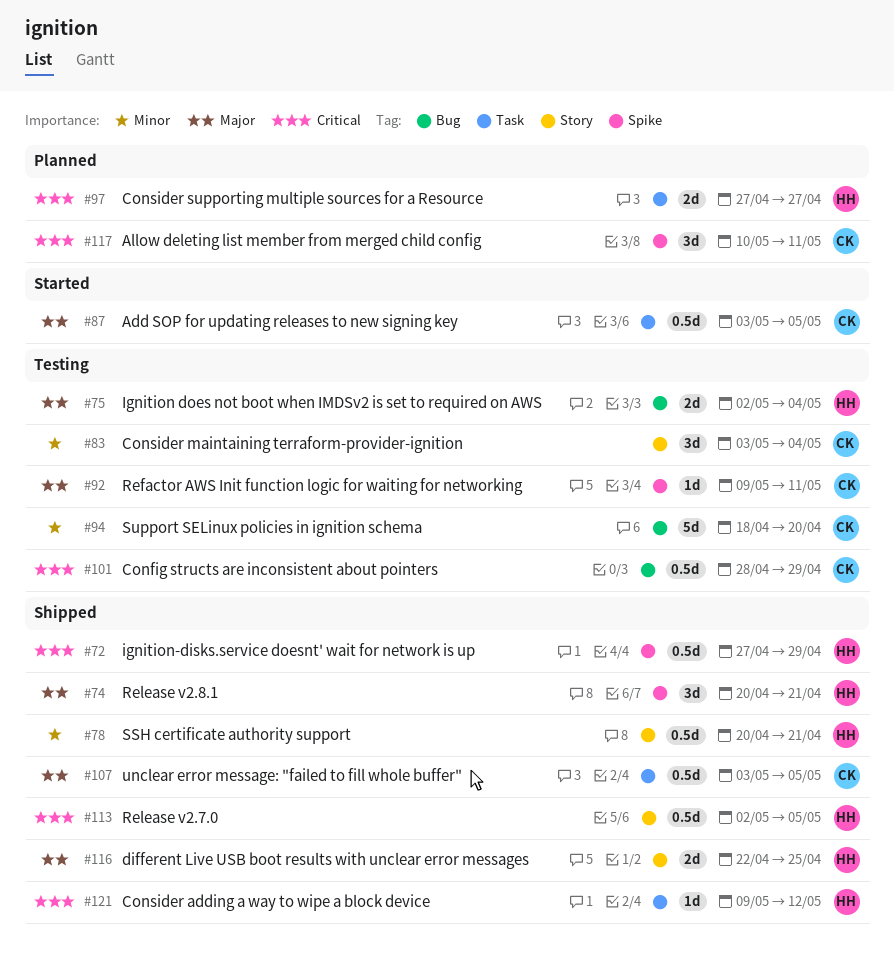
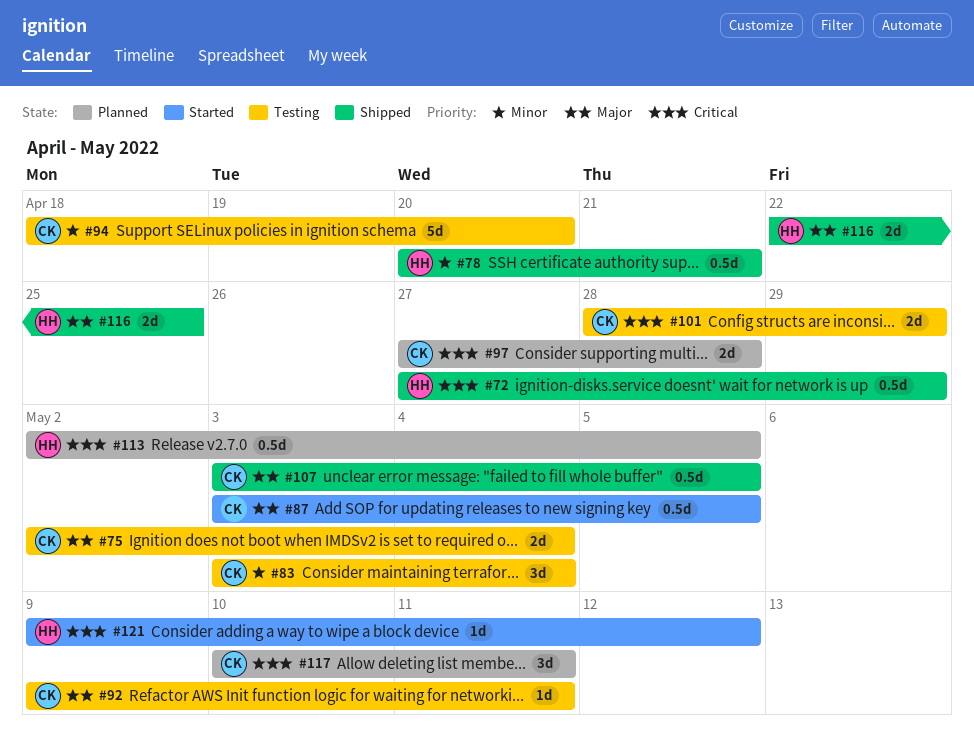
#74: present -> none
#75, owner: HH -> CK
#97, owner: HH -> CK
#97, due: Apr 27 -> Apr 28
#101, estimate: 0.5d -> 2d
#113, status: Shipped -> Planned
#121, status: Shipped -> Started

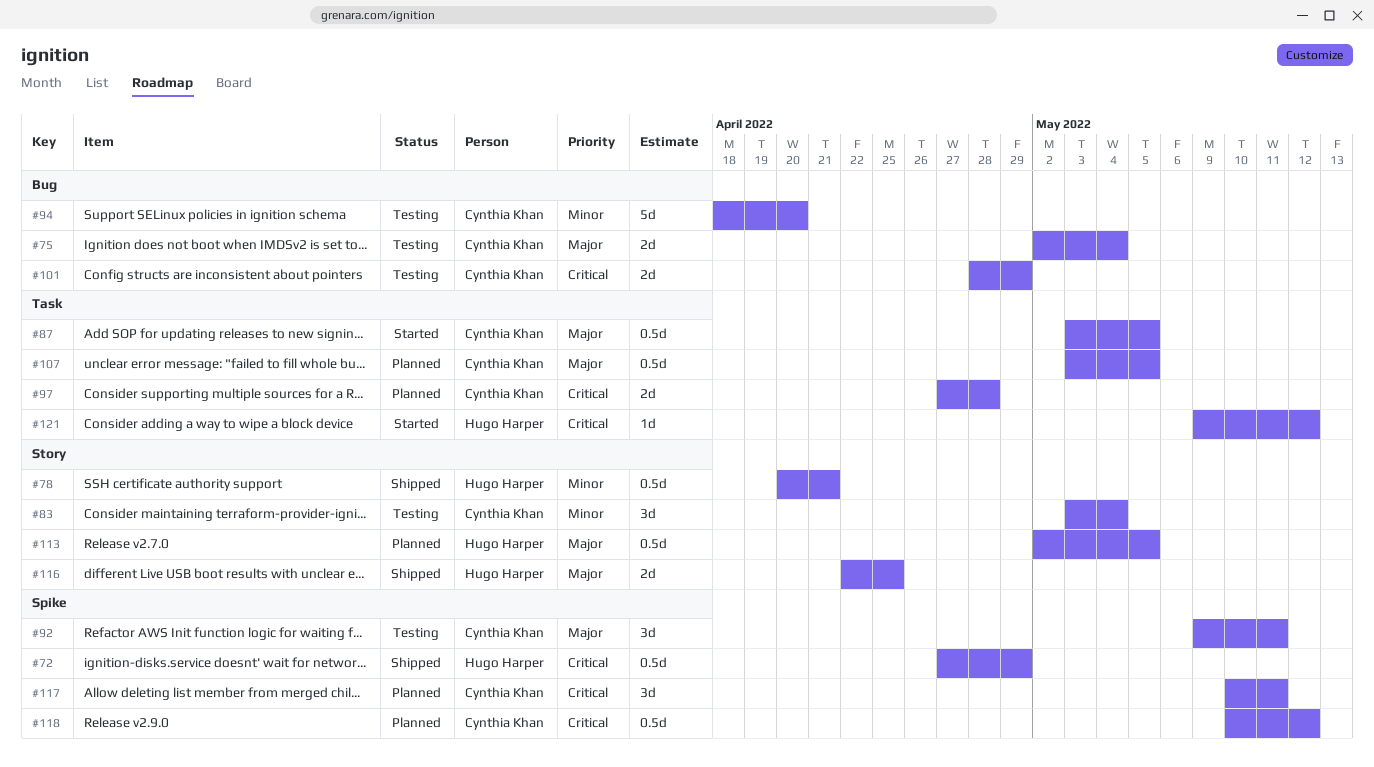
#92, estimate: 1d -> 3d
#107, status: Shipped -> Planned
#113, priority: Critical -> Major
#118: none -> present

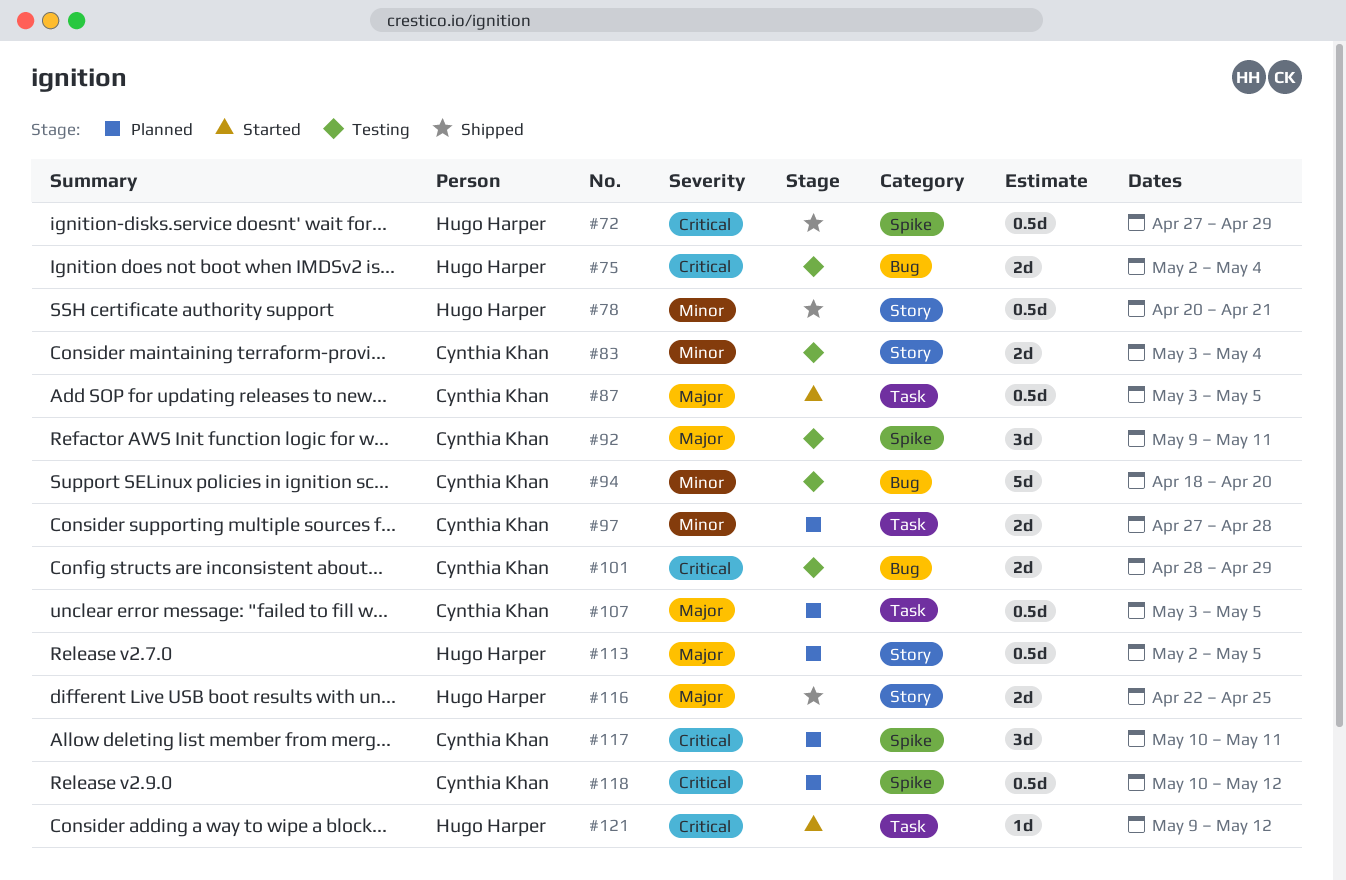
#75, owner: Cynthia Khan -> Hugo Harper
#75, priority: Major -> Critical
#83, estimate: 3d -> 2d
#97, priority: Critical -> Minor

